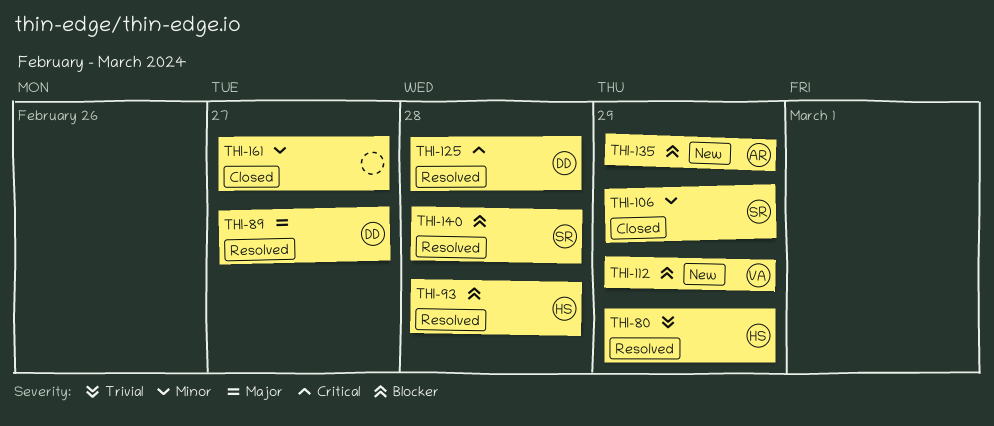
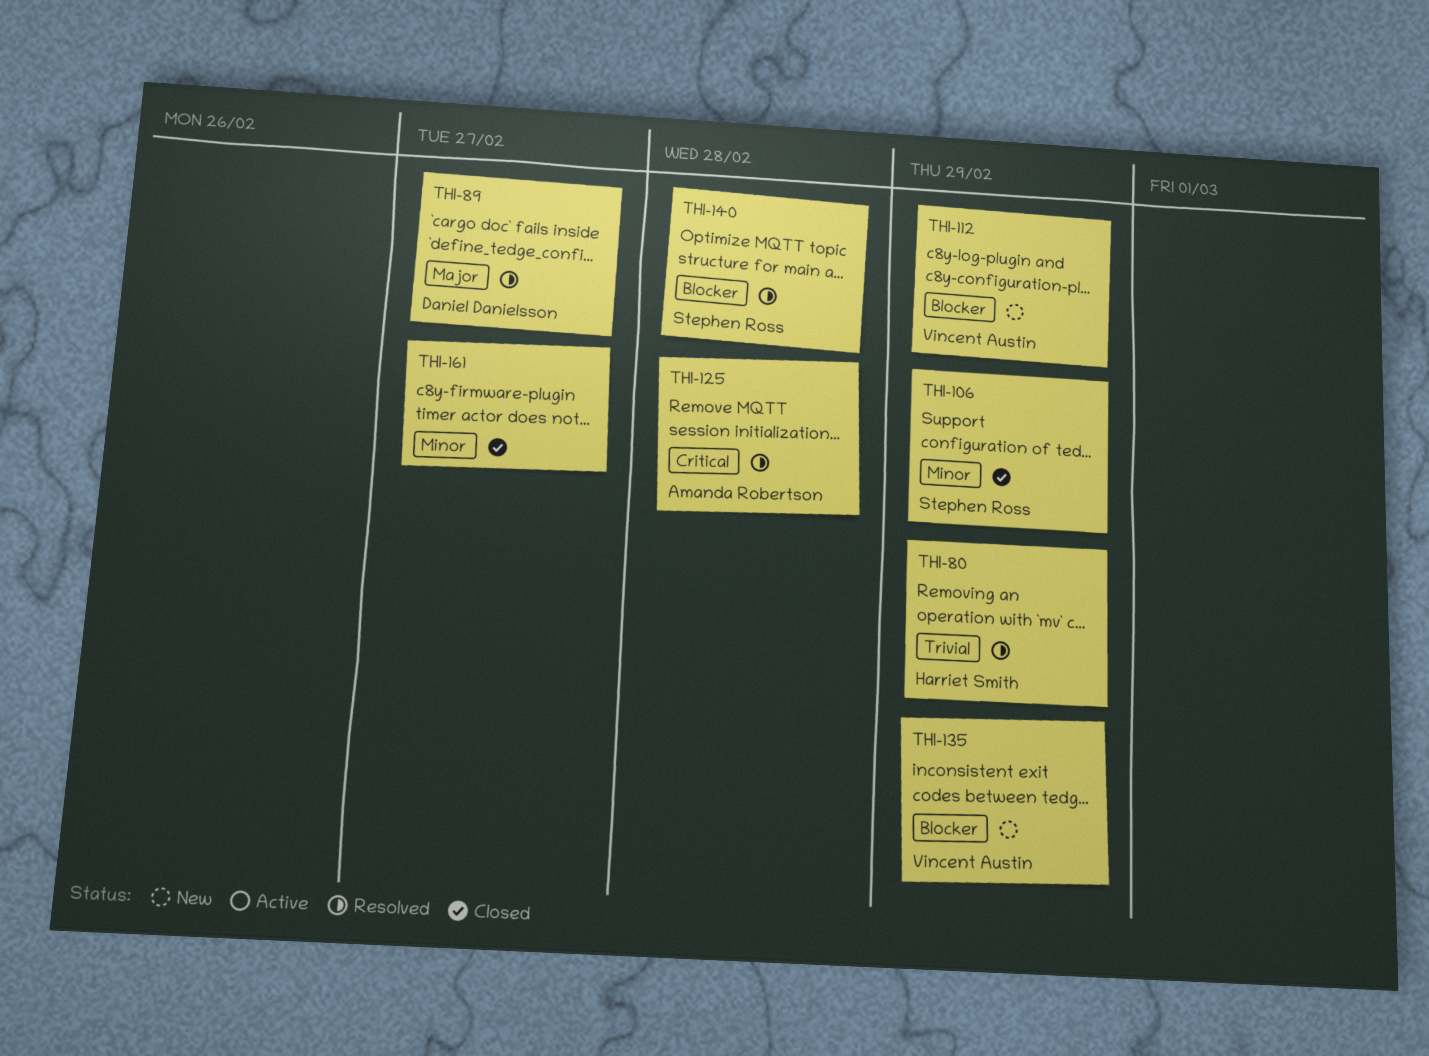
THI-93: present -> none
THI-125, owner: Daniel Danielsson -> Amanda Robertson
THI-135, owner: Amanda Robertson -> Vincent Austin

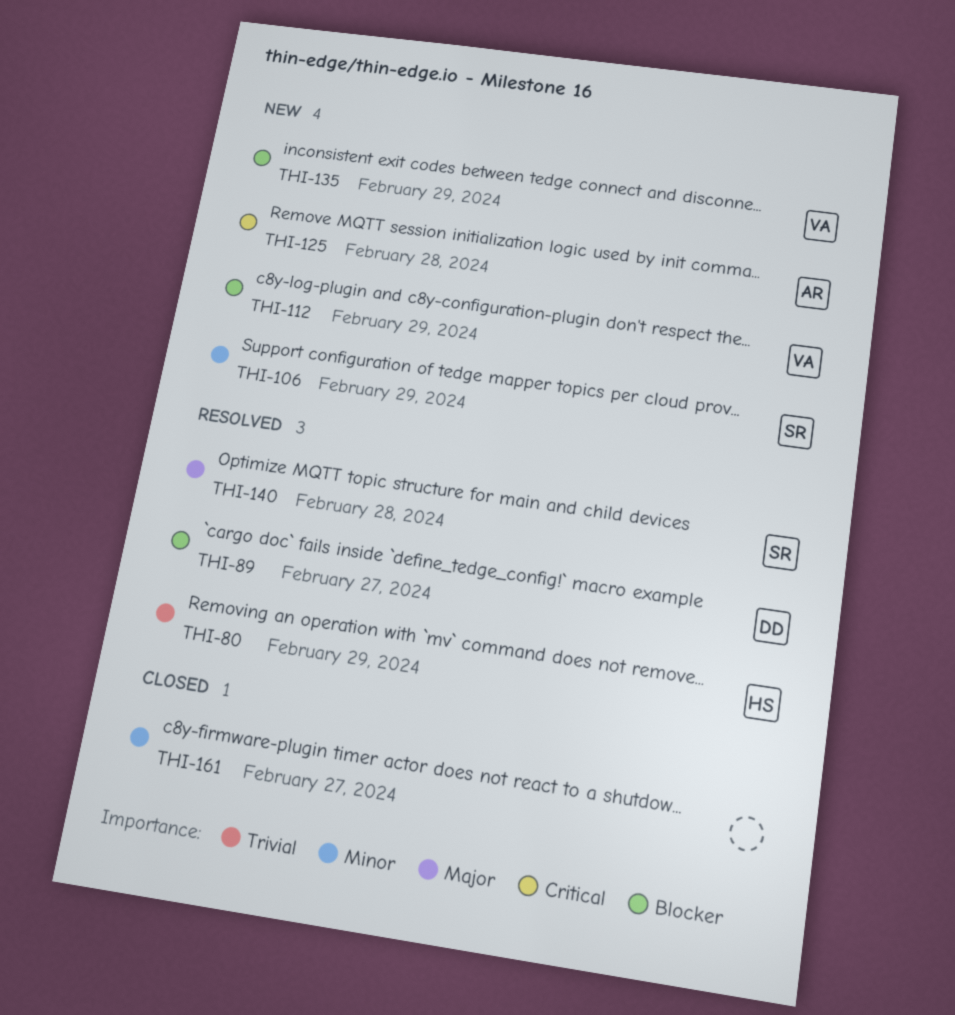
THI-89, priority: Major -> Blocker
THI-106, status: Closed -> New
THI-125, status: Resolved -> New
THI-140, priority: Blocker -> Major

